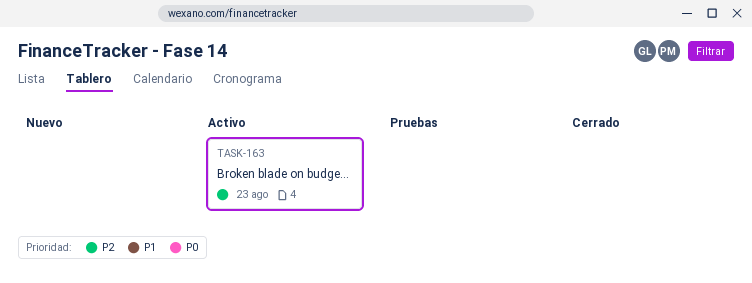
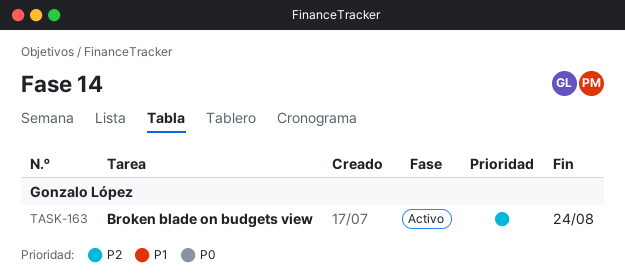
TASK-163, due: Aug 23 -> Aug 24

